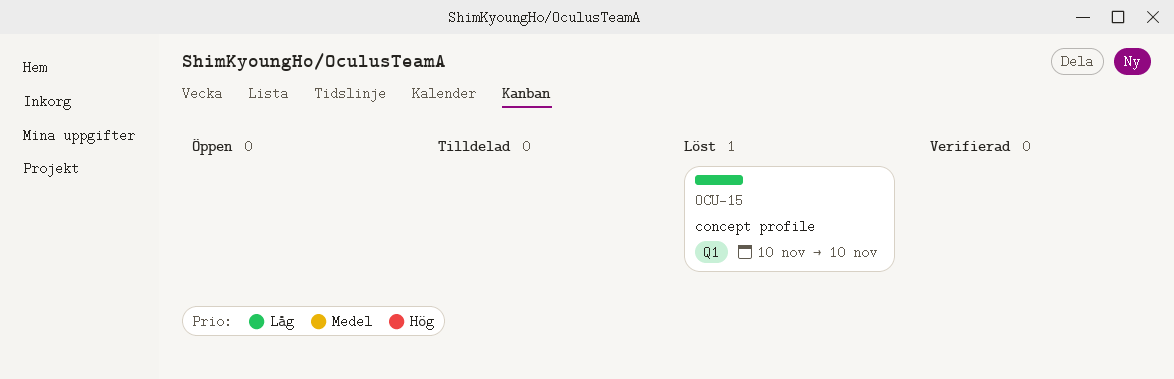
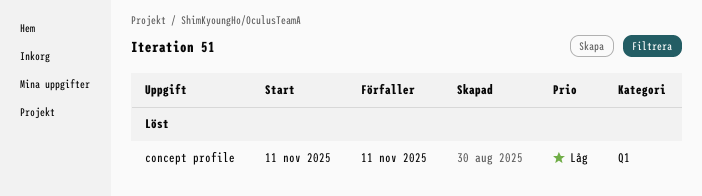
concept profile, start: Nov 10 -> Nov 11
concept profile, due: Nov 10 -> Nov 11

